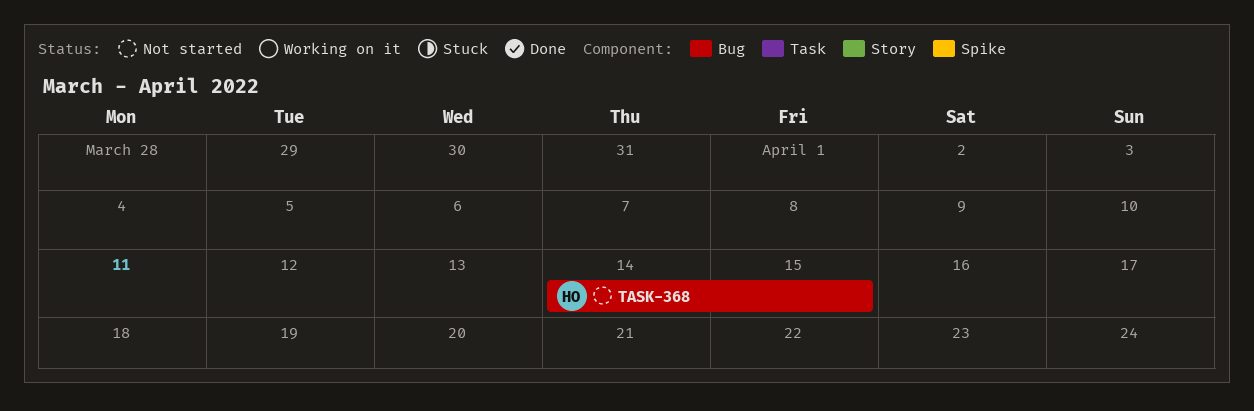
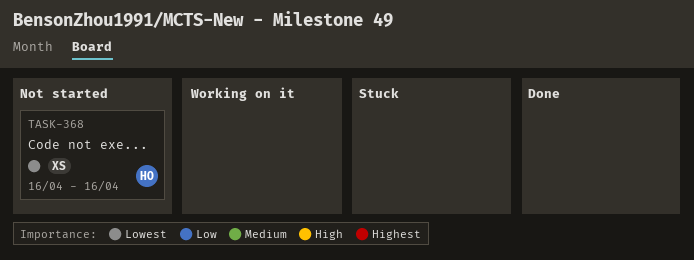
TASK-368, start: Apr 14 -> Apr 16
TASK-368, due: Apr 15 -> Apr 16

